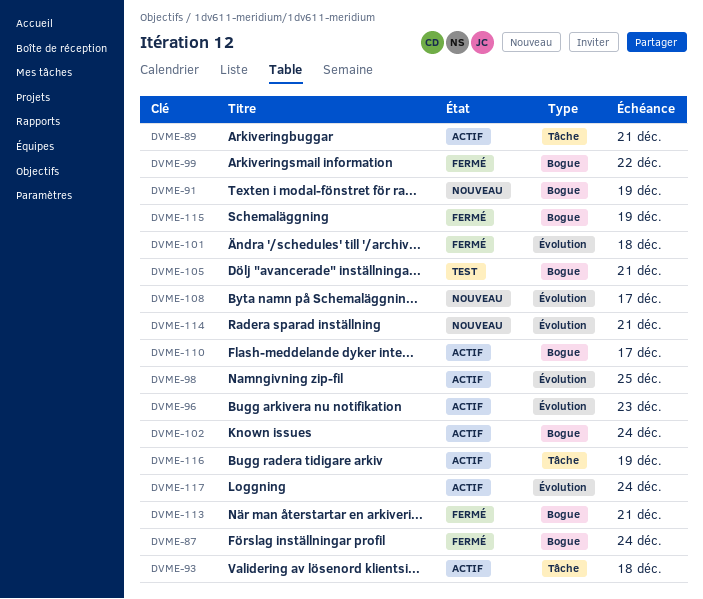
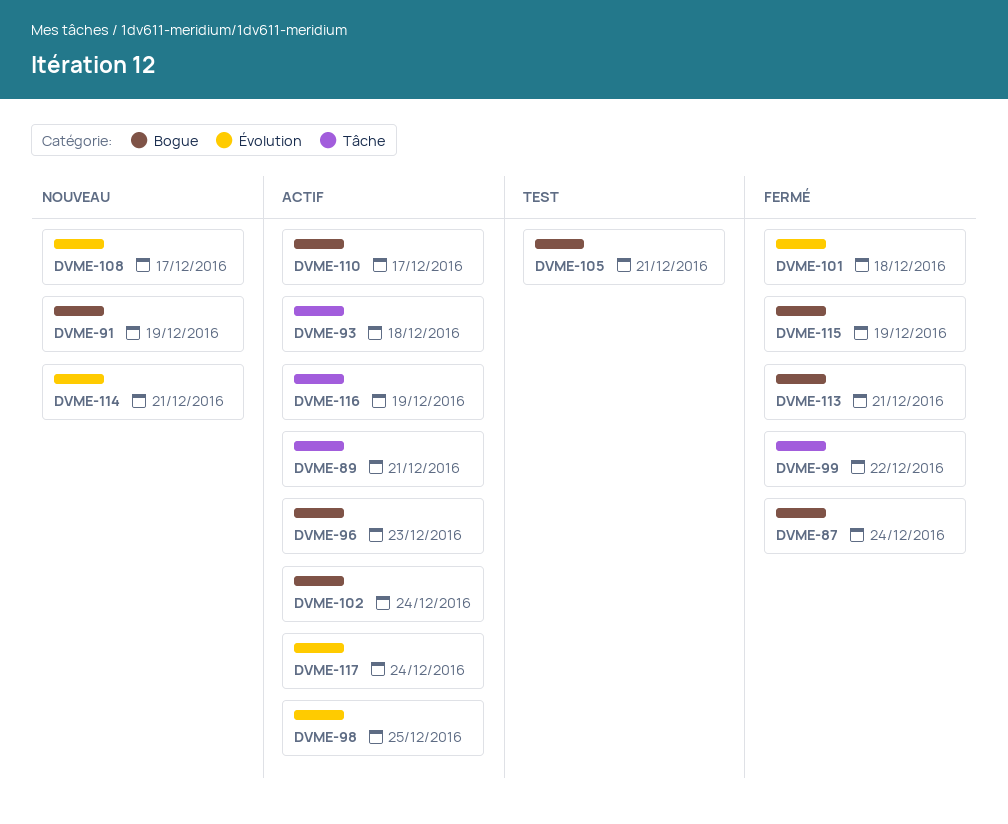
DVME-96, label: Évolution -> Bogue
DVME-99, label: Bogue -> Tâche

